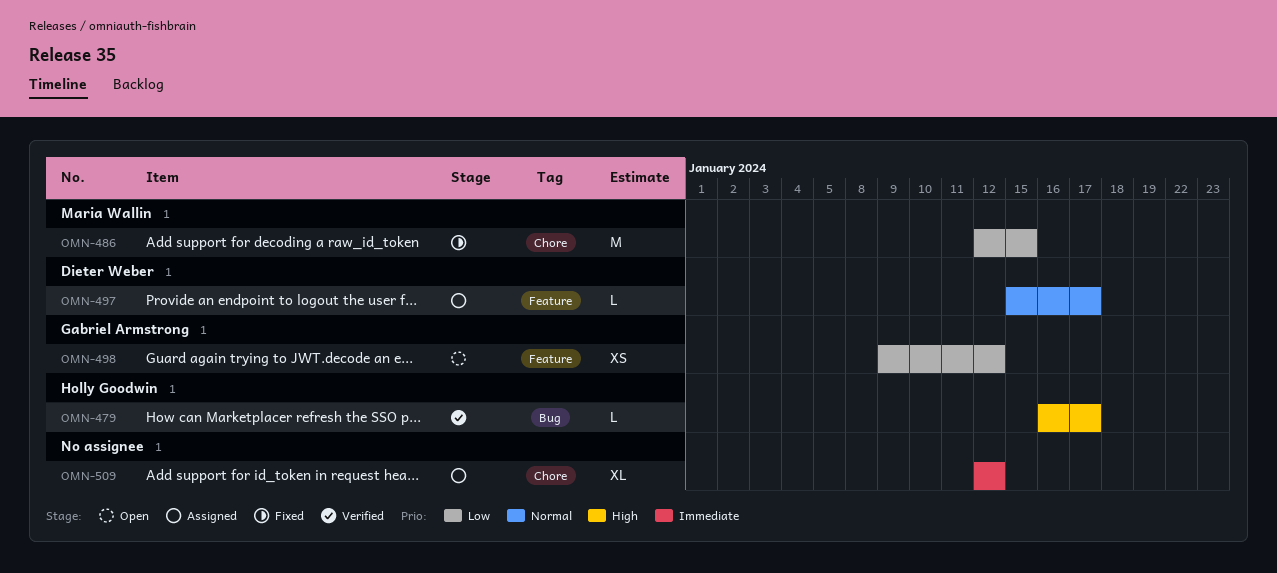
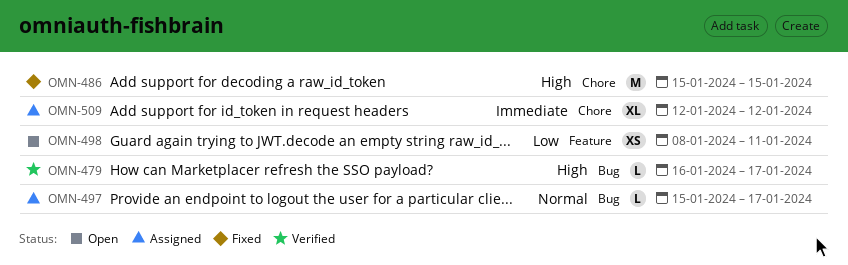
OMN-486, priority: Low -> High
OMN-486, start: Jan 12 -> Jan 15
OMN-497, label: Feature -> Bug
OMN-498, start: Jan 9 -> Jan 8
OMN-498, due: Jan 12 -> Jan 11

